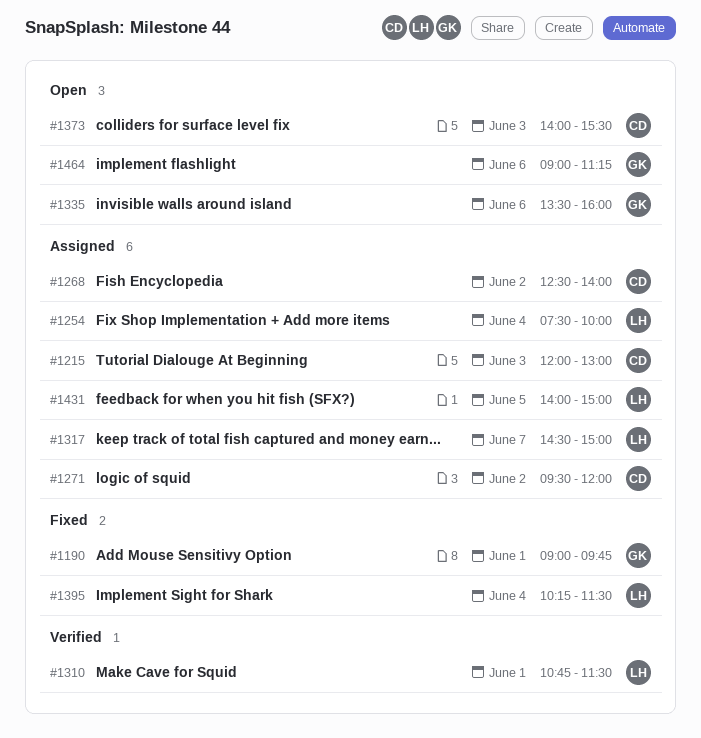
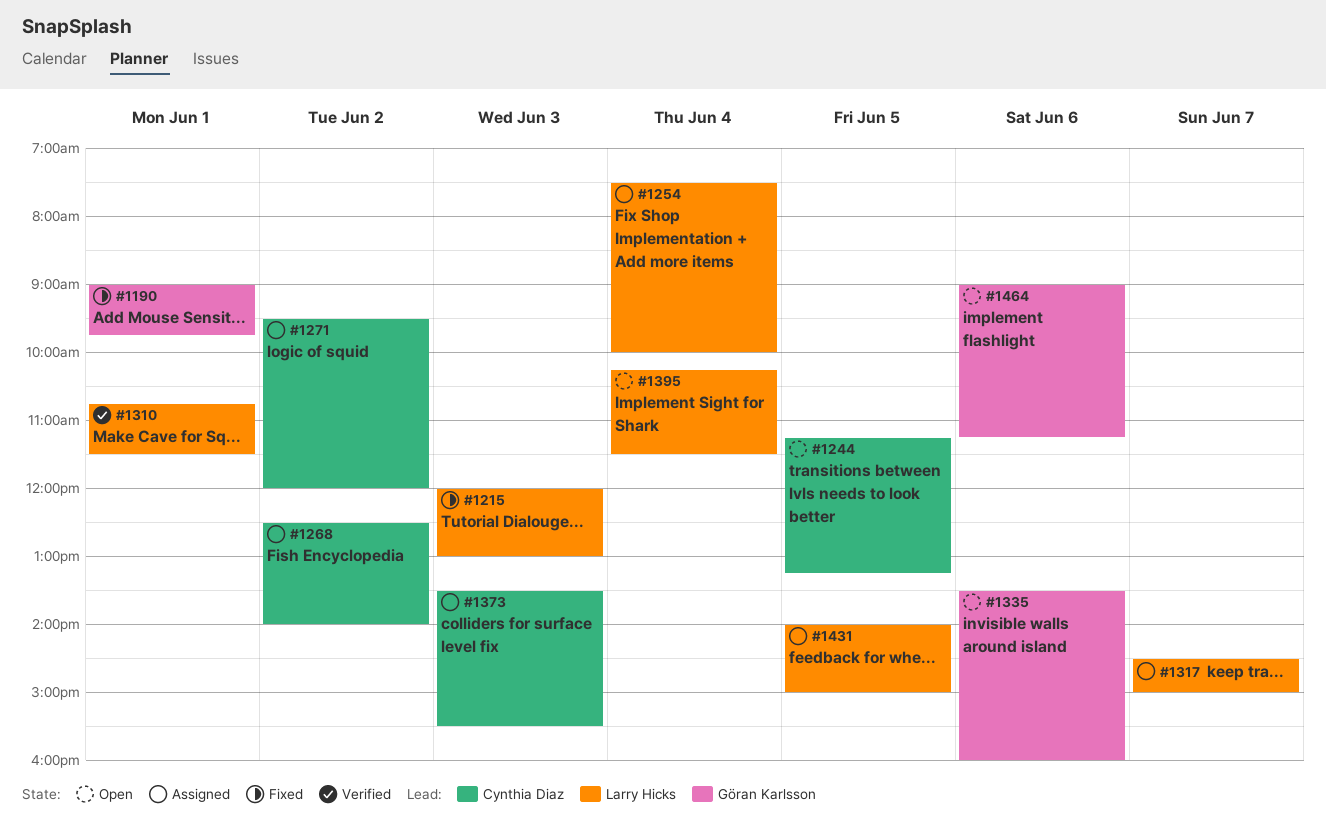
#1215, status: Assigned -> Fixed
#1215, owner: Cynthia Diaz -> Larry Hicks
#1244: none -> present
#1373, status: Open -> Assigned
#1373, begins: 14:00 -> 13:30
#1395, status: Fixed -> Open

